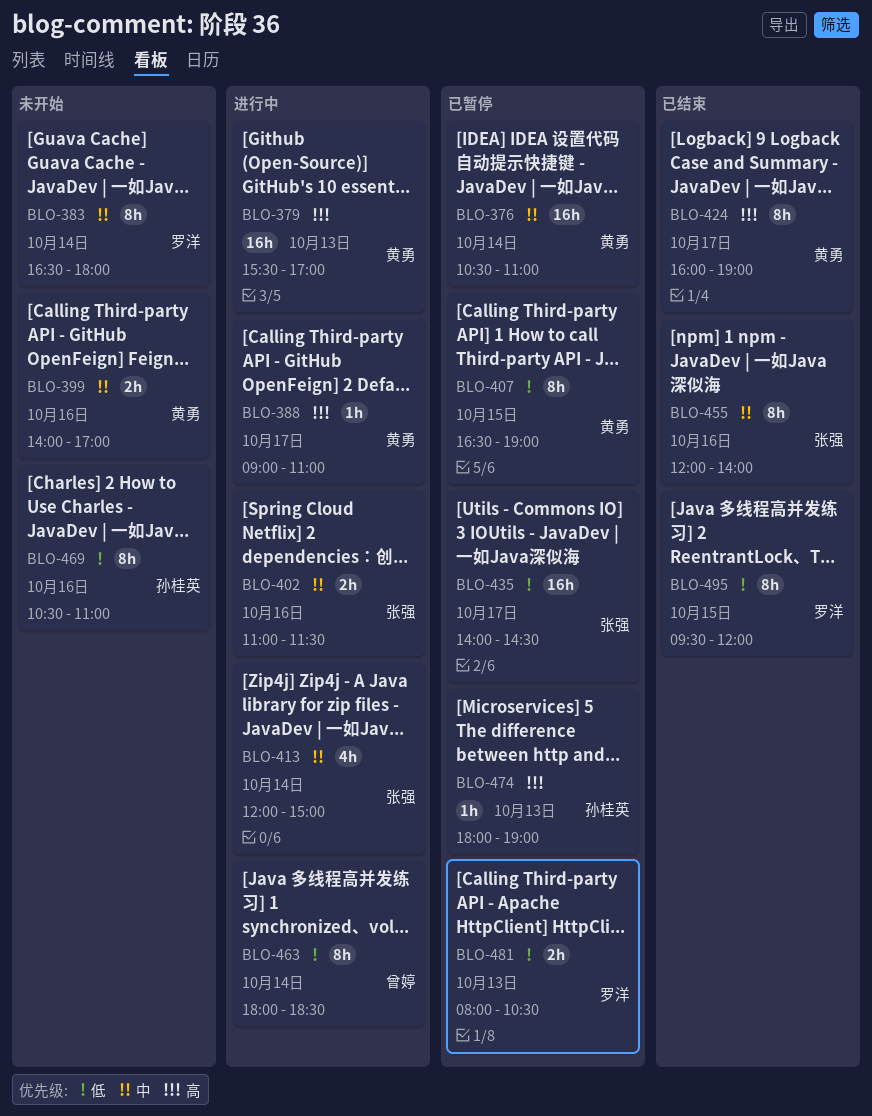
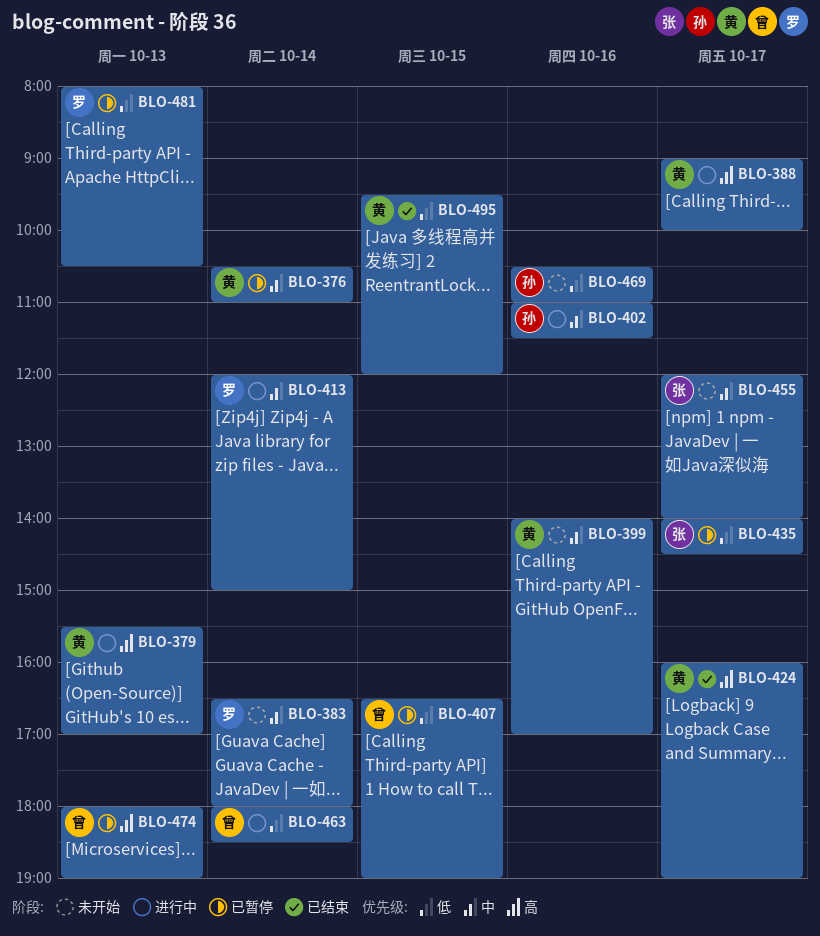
BLO-388, ends: 11:00 -> 10:00
BLO-402, owner: 张强 -> 孙桂英
BLO-407, owner: 黄勇 -> 曾婷
BLO-413, owner: 张强 -> 罗洋
BLO-455, status: 已结束 -> 未开始
BLO-455, day: Oct 16 -> Oct 17
BLO-474, owner: 孙桂英 -> 曾婷
BLO-495, owner: 罗洋 -> 黄勇

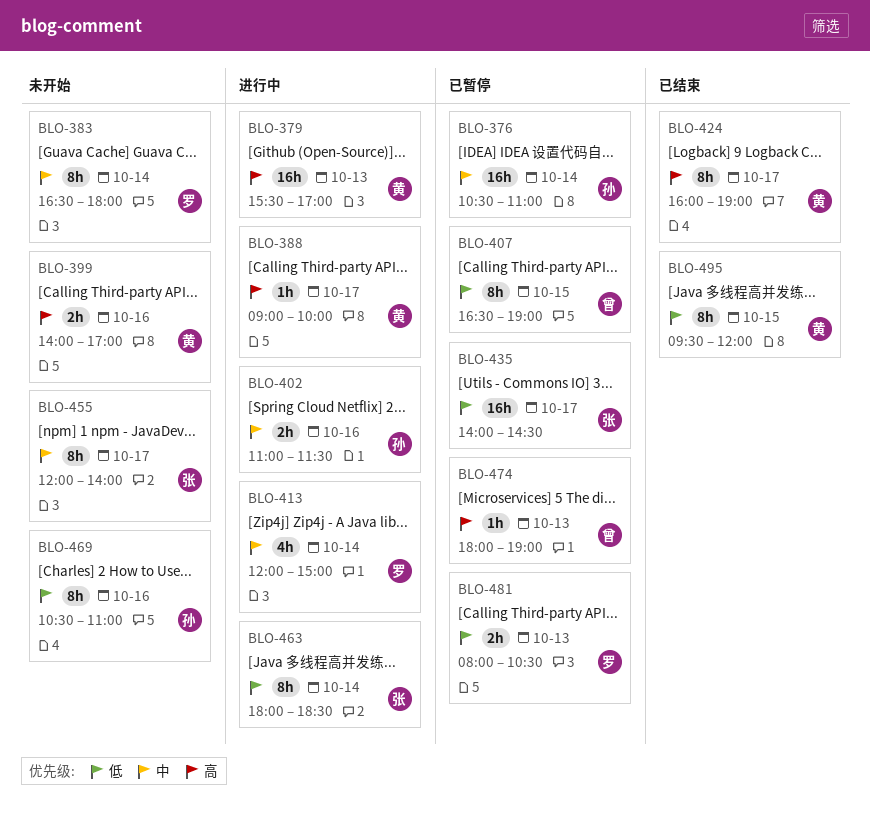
BLO-376, owner: 黄 -> 孙
BLO-399, priority: 中 -> 高
BLO-463, owner: 曾 -> 张

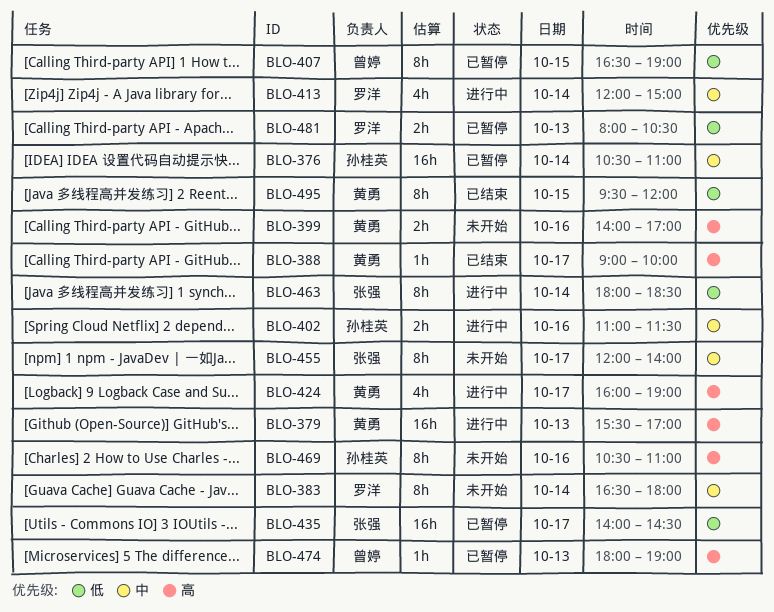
BLO-388, status: 进行中 -> 已结束
BLO-424, status: 已结束 -> 进行中
BLO-424, estimate: 8h -> 4h
BLO-469, priority: 低 -> 高

